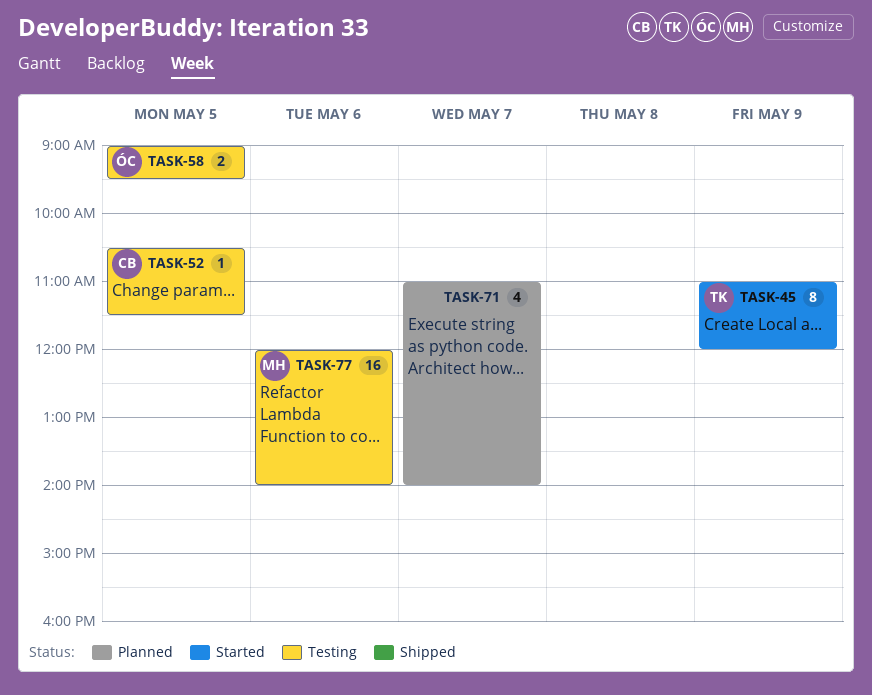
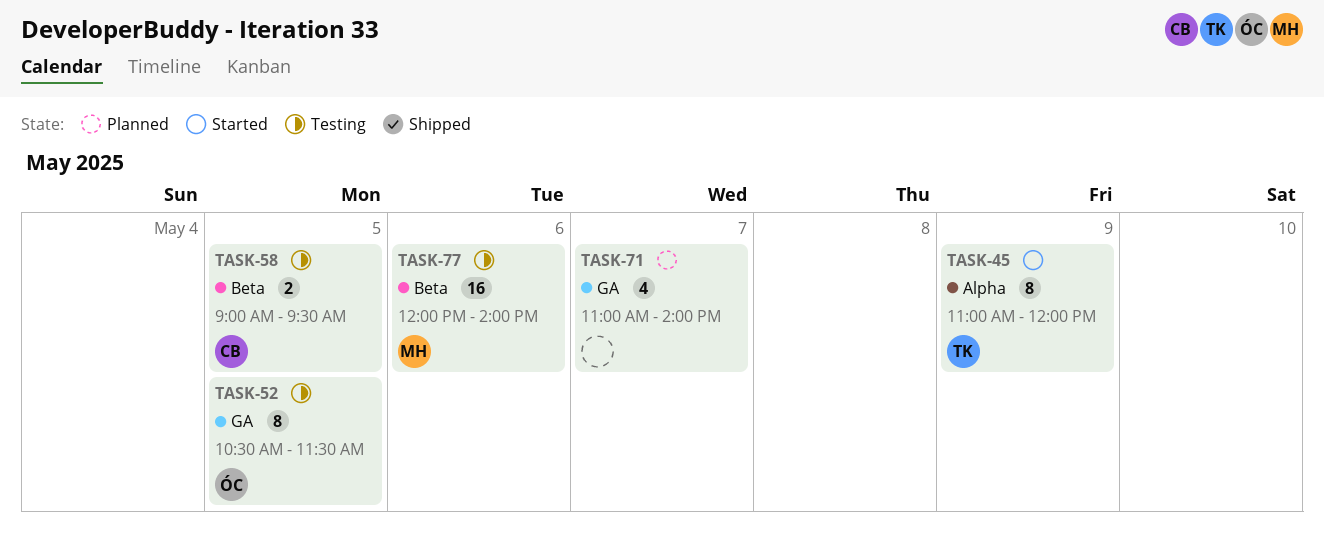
TASK-52, owner: CB -> ÓC
TASK-52, estimate: 1 -> 8
TASK-58, owner: ÓC -> CB

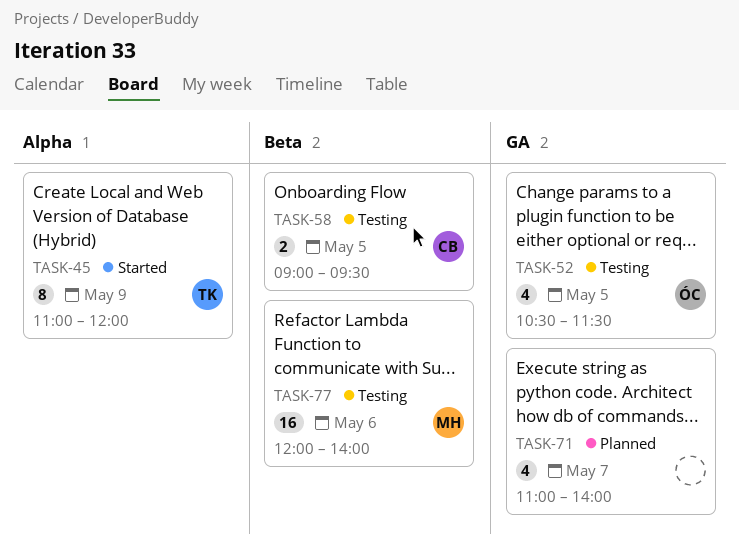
TASK-52, estimate: 8 -> 4

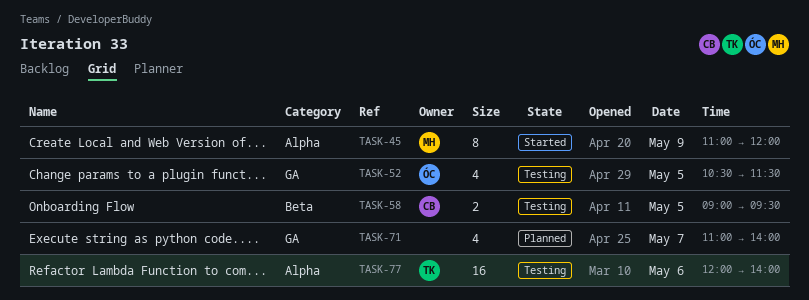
TASK-45, owner: TK -> MH
TASK-77, owner: MH -> TK
TASK-77, label: Beta -> Alpha

